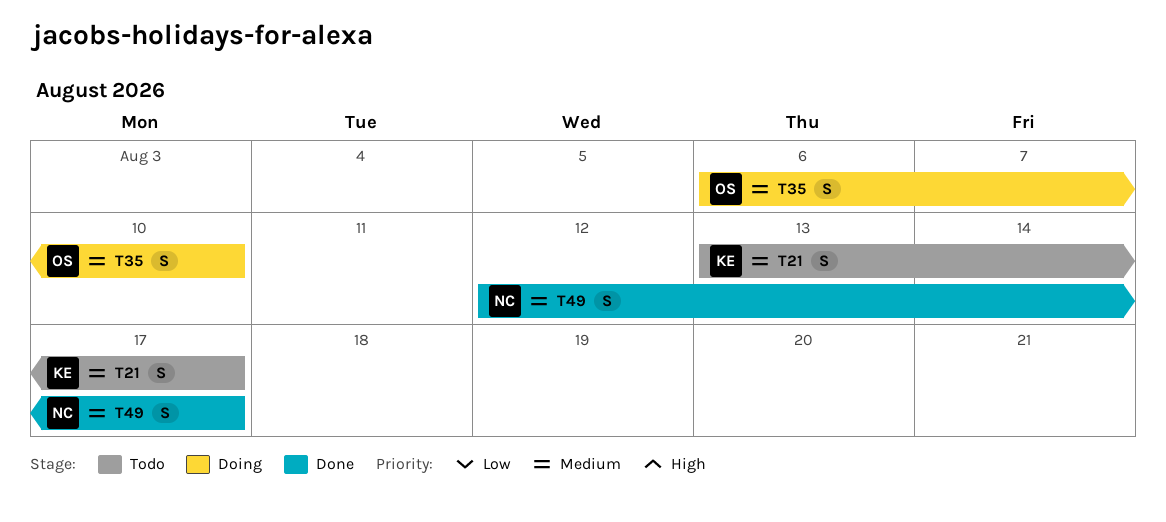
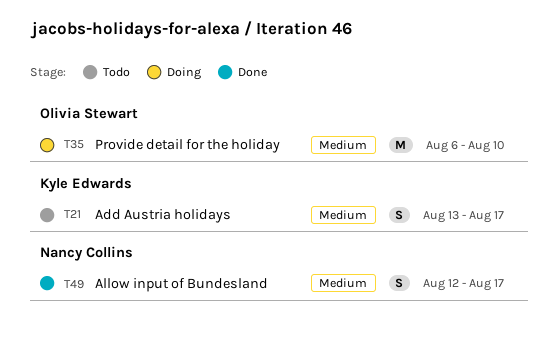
T35, estimate: S -> M

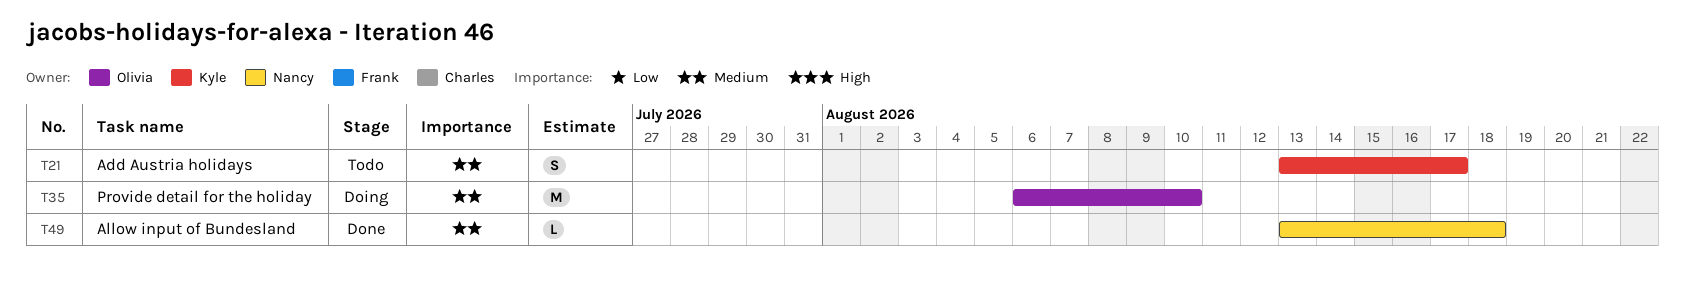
T49, estimate: S -> L
T49, start: Aug 12 -> Aug 13
T49, due: Aug 17 -> Aug 18

